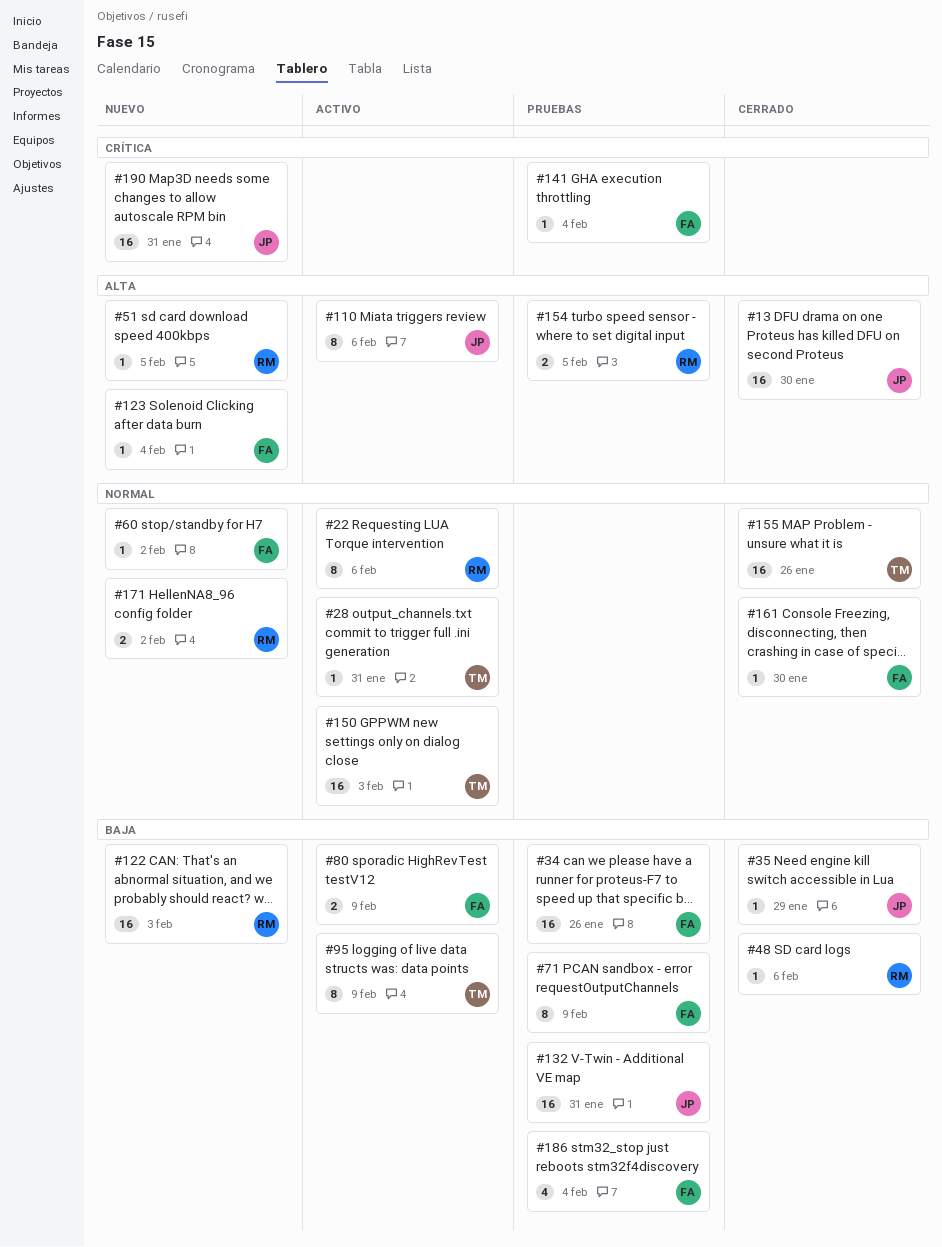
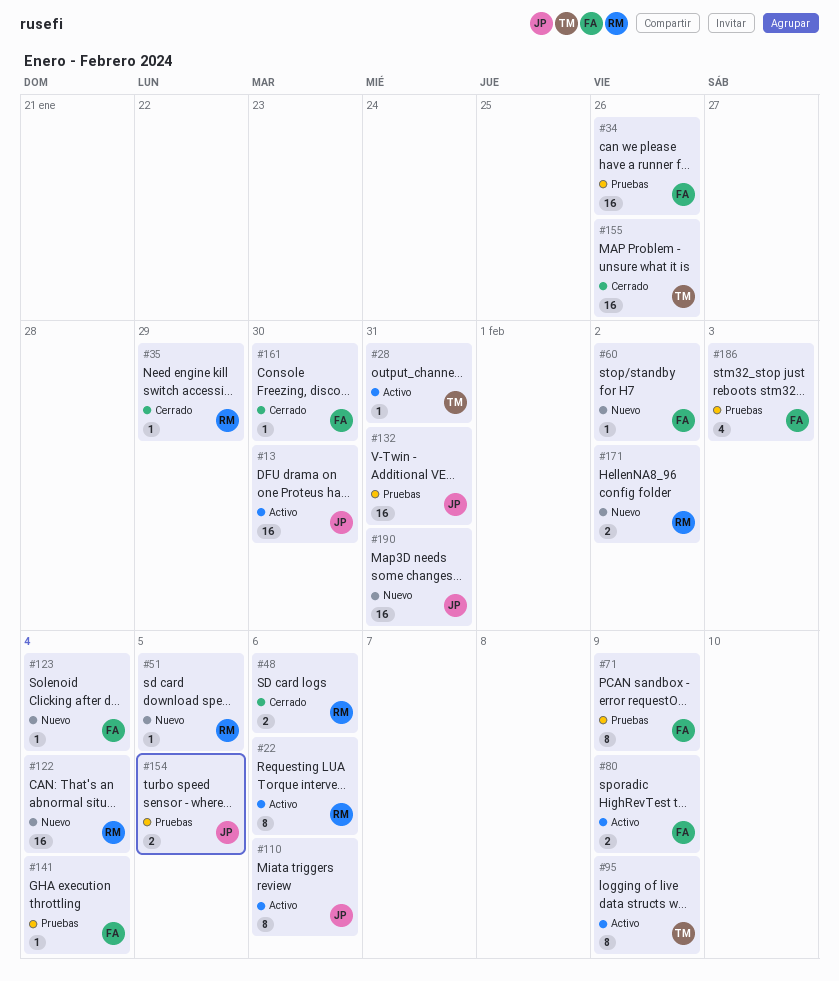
#13, status: Cerrado -> Activo
#35, owner: JP -> RM
#48, estimate: 1 -> 2
#122, due: Feb 3 -> Feb 4
#150: present -> none
#154, owner: RM -> JP
#186, due: Feb 4 -> Feb 3

